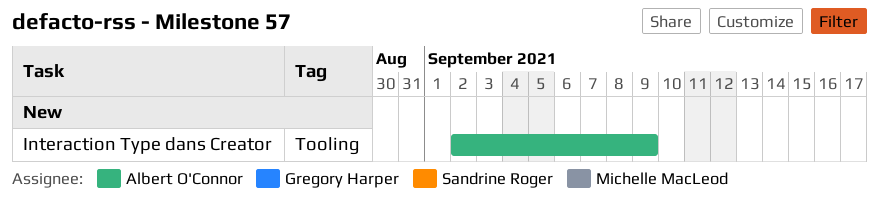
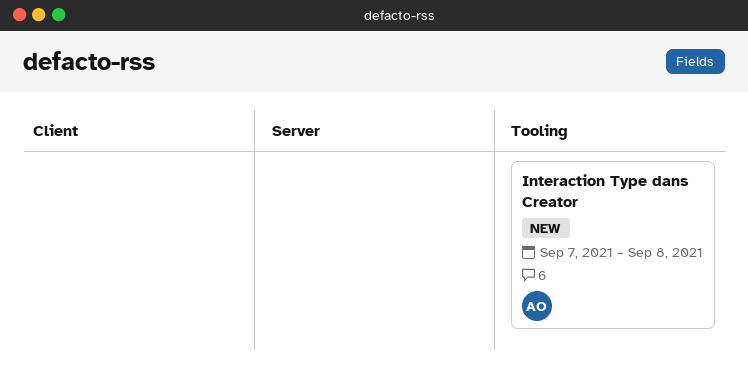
Interaction Type dans Creator, start: Sep 2 -> Sep 7
Interaction Type dans Creator, due: Sep 9 -> Sep 8

